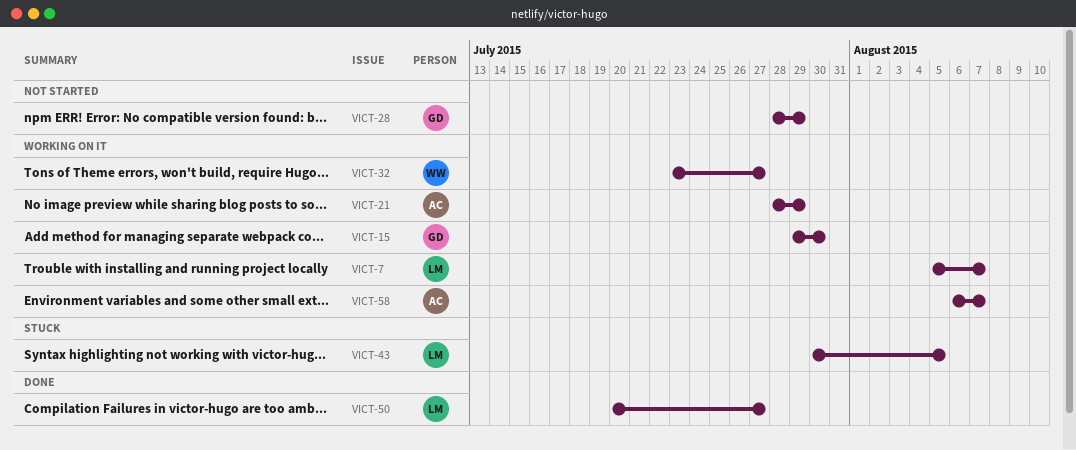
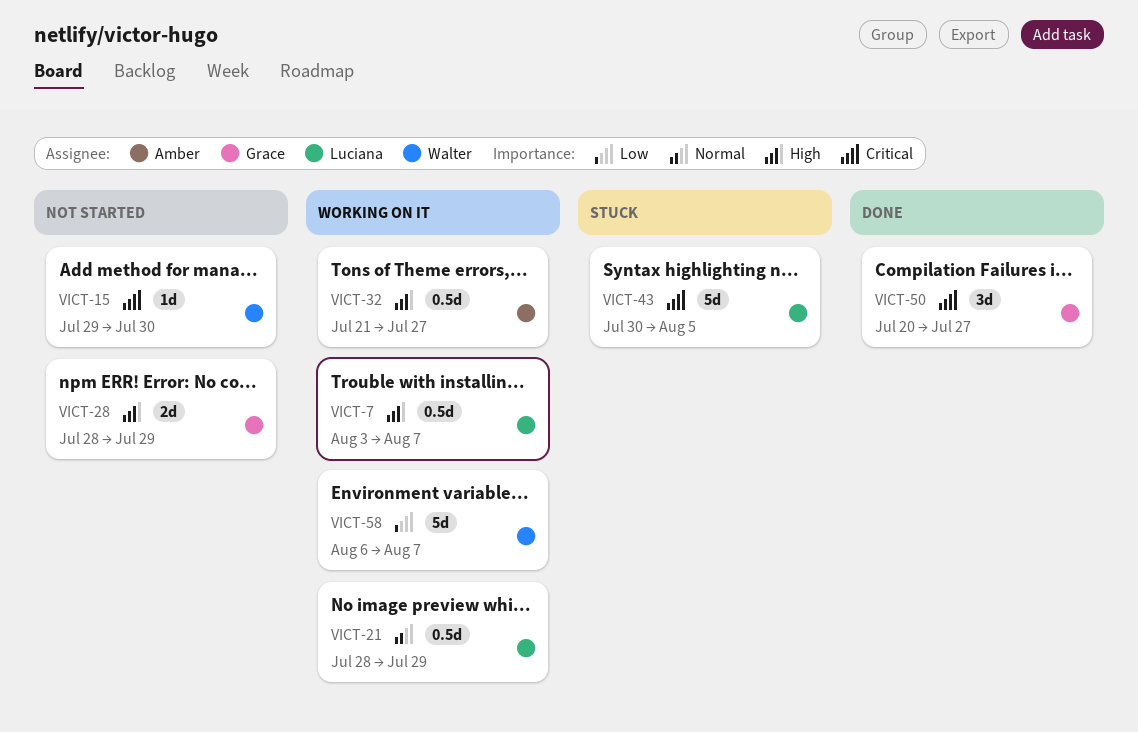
VICT-7, start: Aug 5 -> Aug 3
VICT-15, status: Working on it -> Not started
VICT-15, owner: Grace -> Walter
VICT-21, owner: Amber -> Luciana
VICT-32, owner: Walter -> Amber
VICT-32, start: Jul 23 -> Jul 21
VICT-50, owner: Luciana -> Grace
VICT-58, owner: Amber -> Walter

